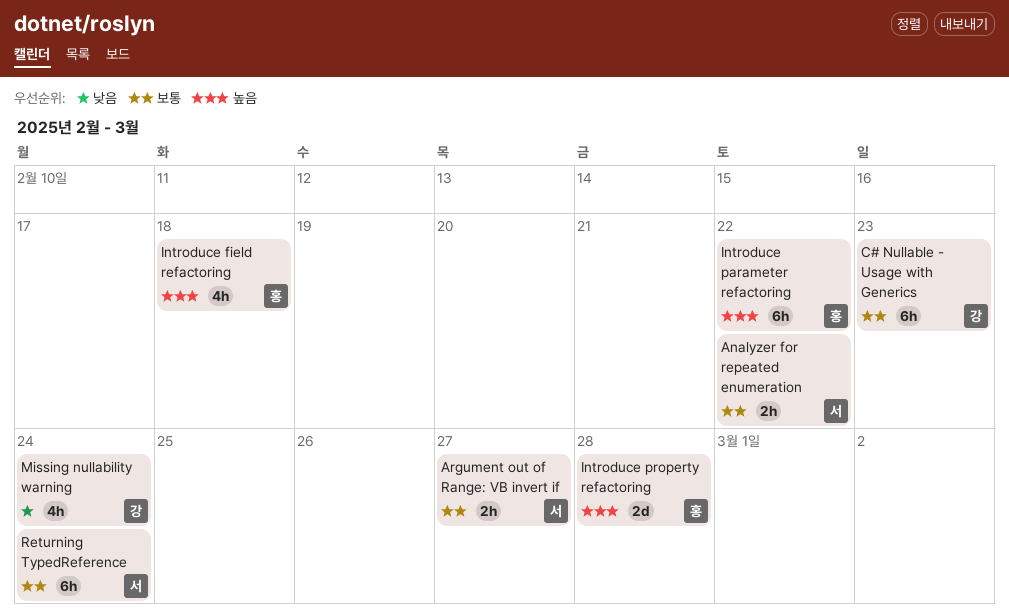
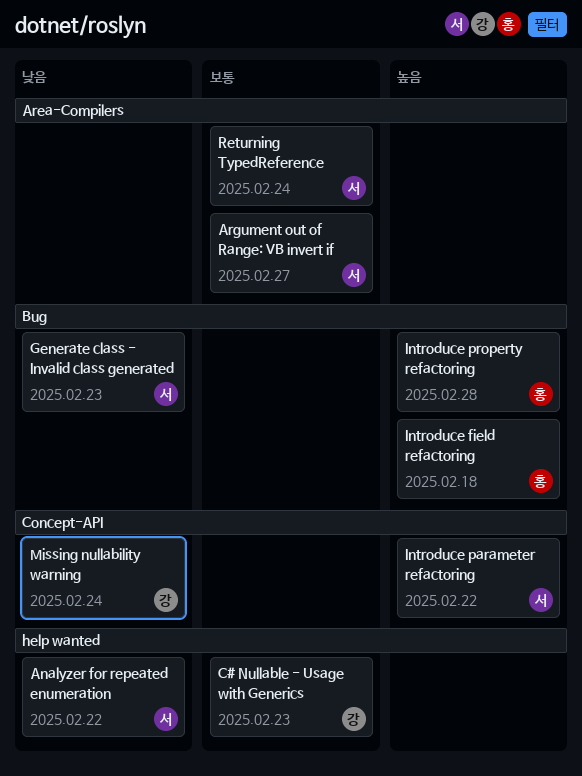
Analyzer for repeated enumeration, priority: 보통 -> 낮음
Generate class - Invalid class generated: none -> present
Introduce parameter refactoring, owner: 홍 -> 서

